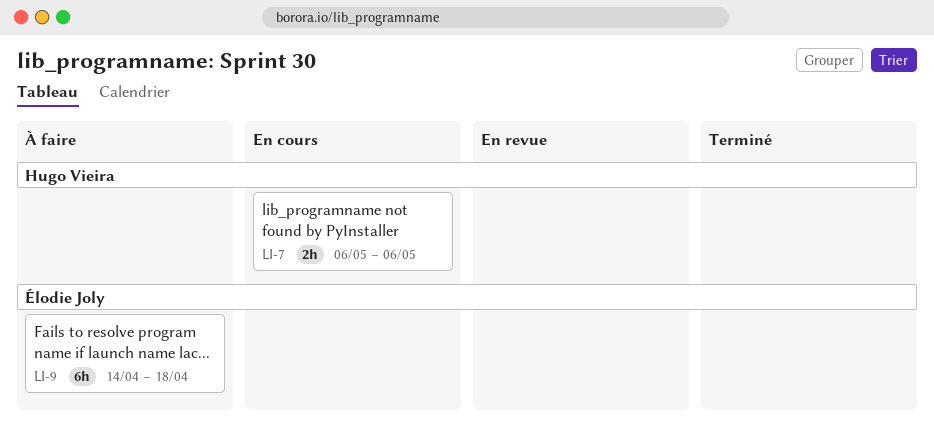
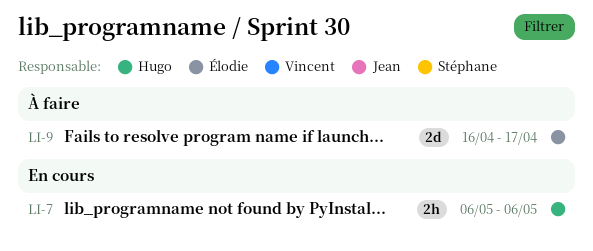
LI-9, estimate: 6h -> 2d
LI-9, start: Apr 14 -> Apr 16
LI-9, due: Apr 18 -> Apr 17

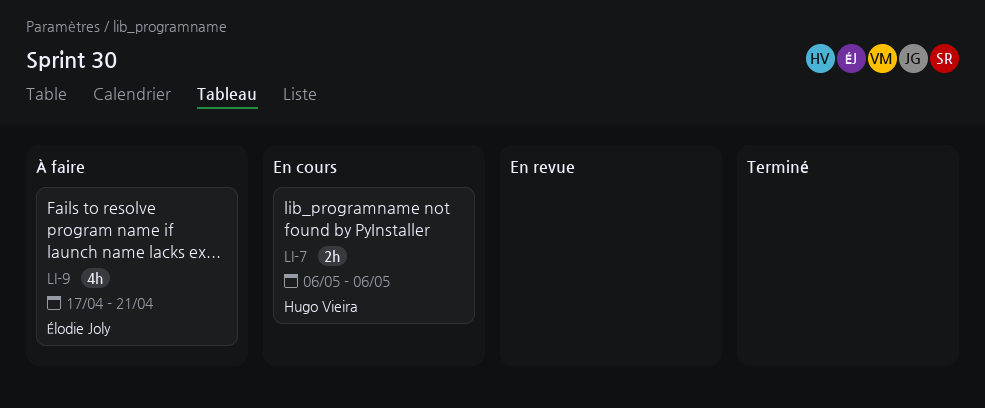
LI-9, estimate: 2d -> 4h
LI-9, start: Apr 16 -> Apr 17
LI-9, due: Apr 17 -> Apr 21

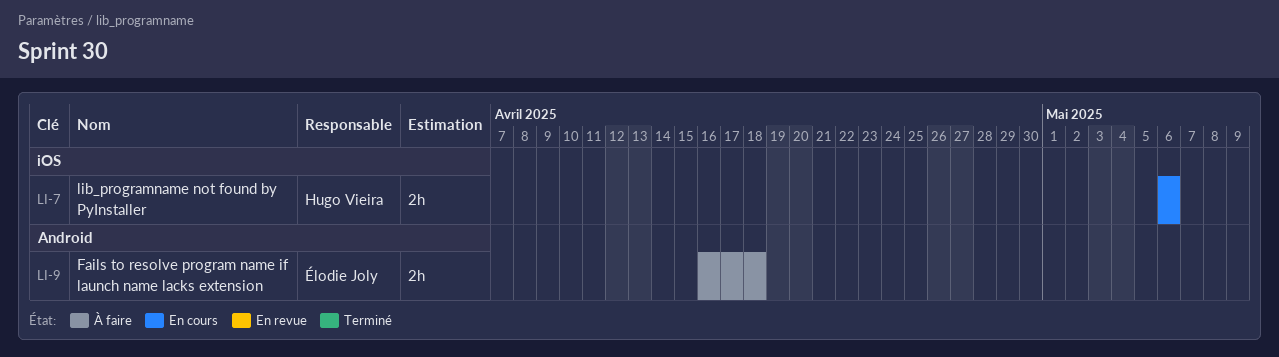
LI-9, estimate: 4h -> 2h
LI-9, start: Apr 17 -> Apr 16
LI-9, due: Apr 21 -> Apr 18

